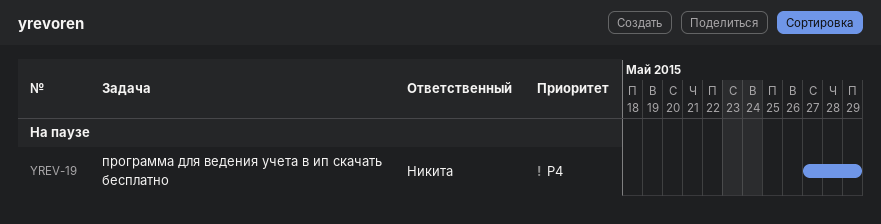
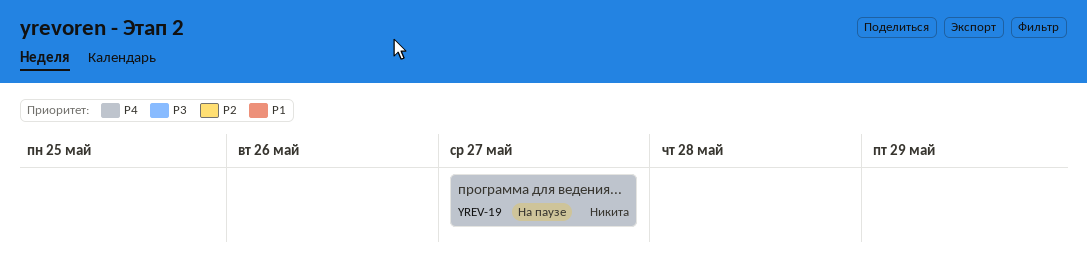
YREV-19, due: May 29 -> May 27

